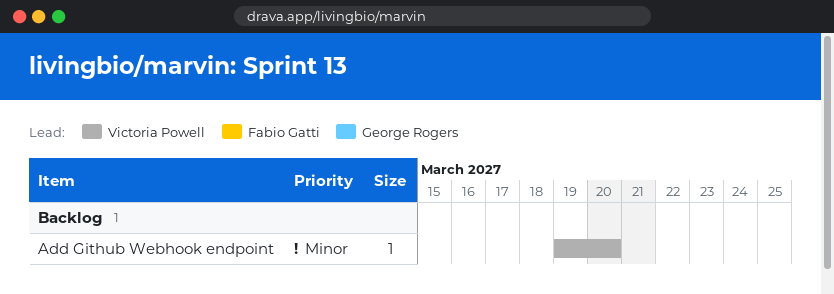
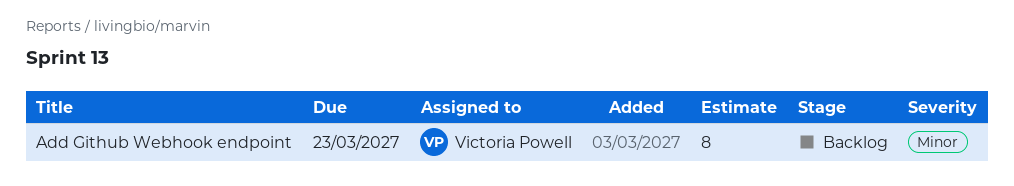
Add Github Webhook endpoint, estimate: 1 -> 8
Add Github Webhook endpoint, due: Mar 20 -> Mar 23

